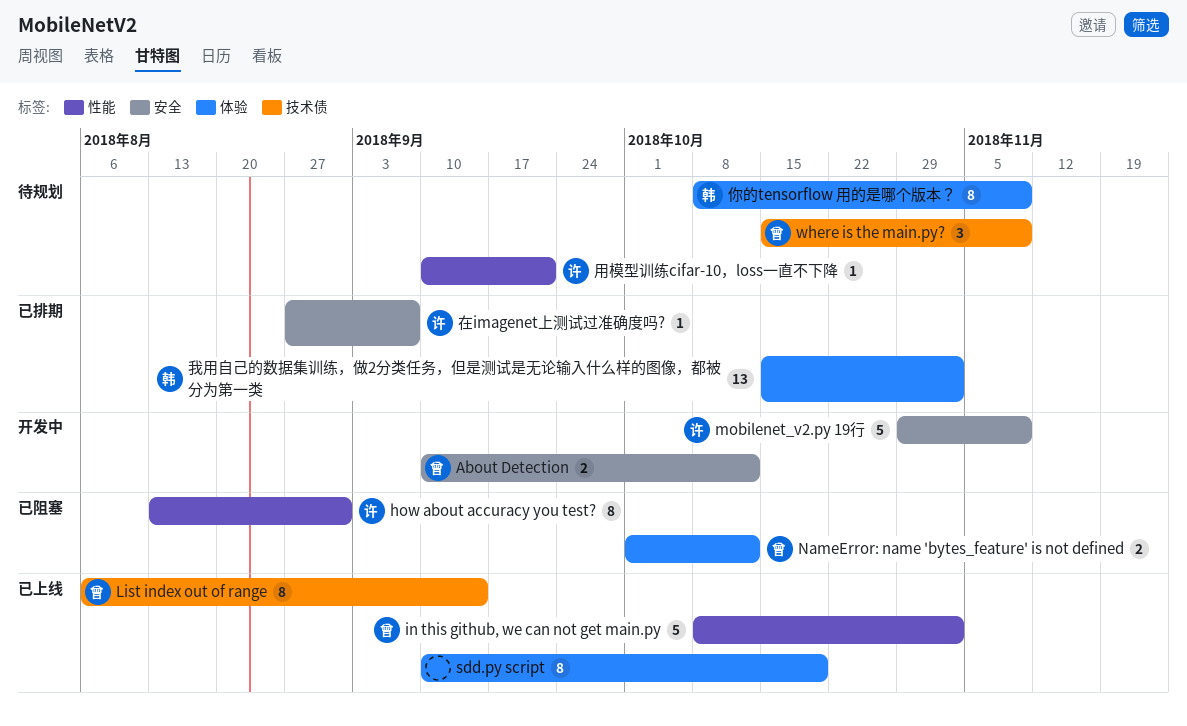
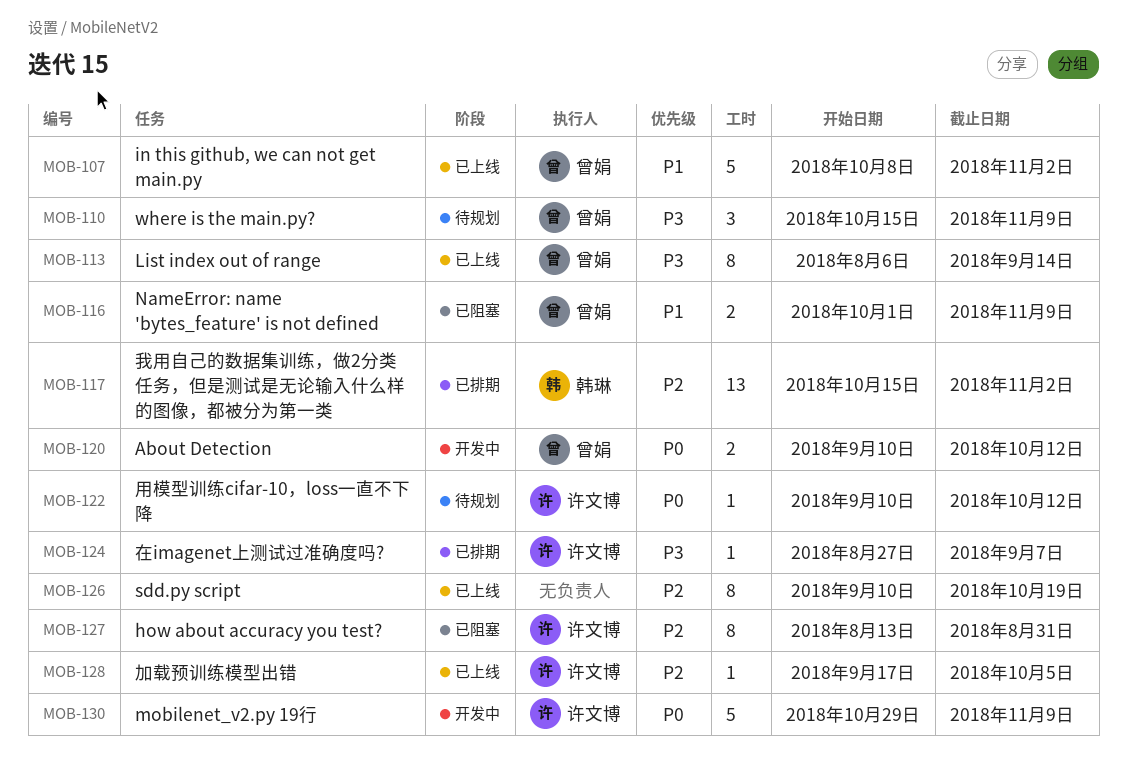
NameError: name 'bytes_feature' is not defined, due: Oct 12 -> Nov 9
你的tensorflow 用的是哪个版本？: present -> none
加载预训练模型出错: none -> present
用模型训练cifar-10，loss一直不下降, due: Sep 21 -> Oct 12

